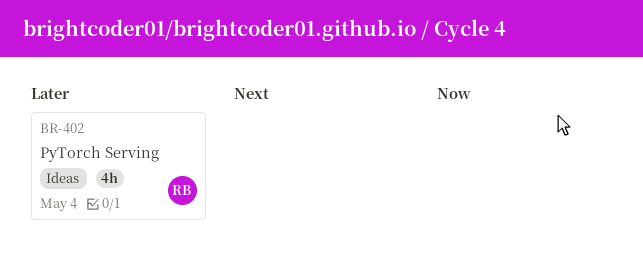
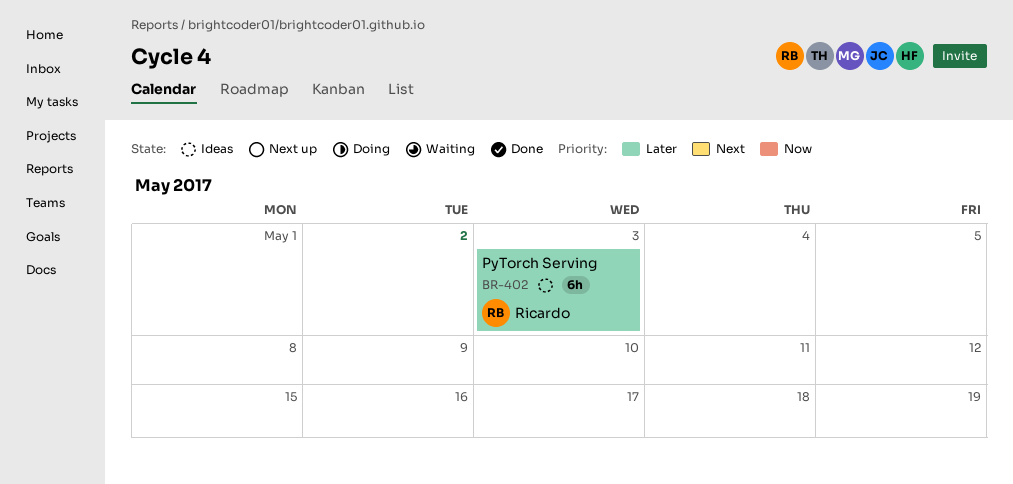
BR-402, estimate: 4h -> 6h
BR-402, due: May 4 -> May 3

